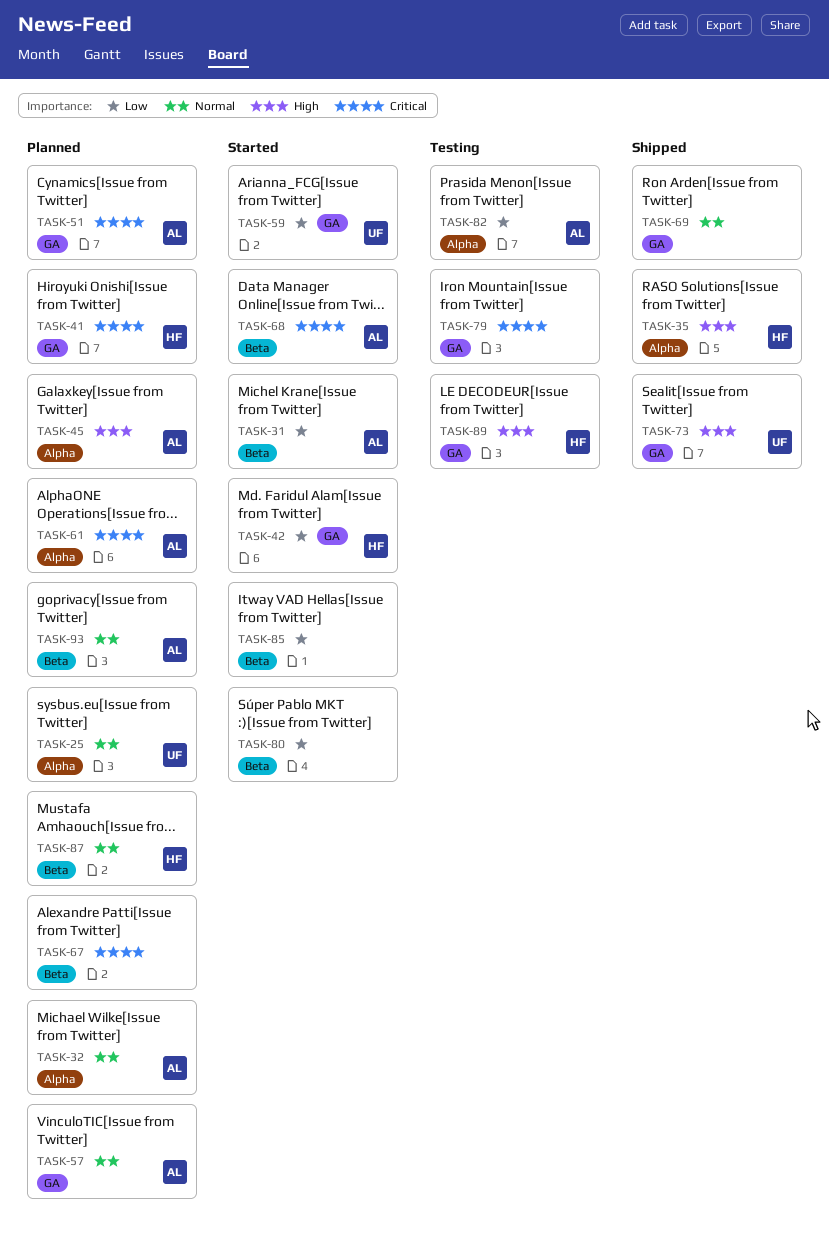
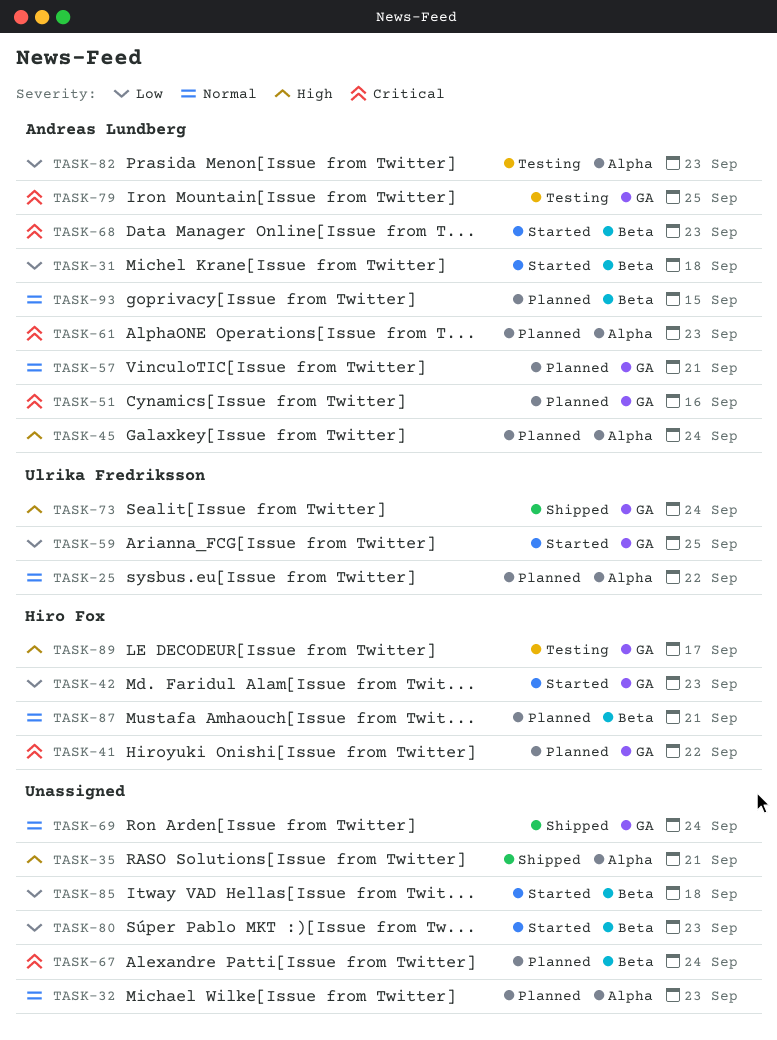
TASK-32, owner: Andreas Lundberg -> none
TASK-35, owner: Hiro Fox -> none
TASK-79, owner: none -> Andreas Lundberg

